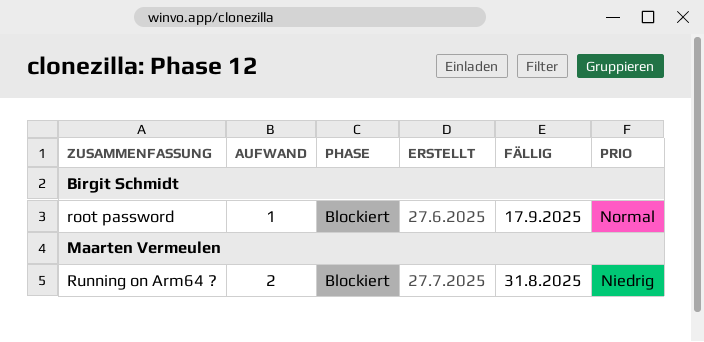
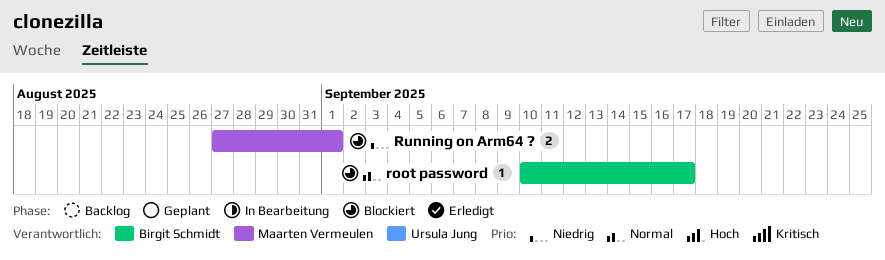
Running on Arm64 ?, due: Aug 31 -> Sep 1

